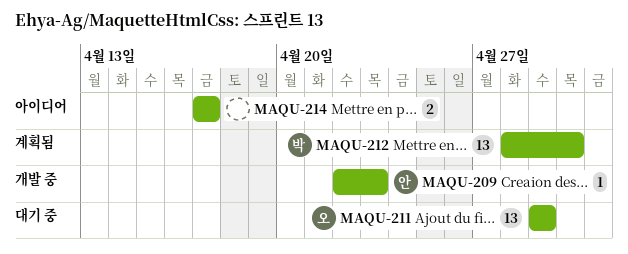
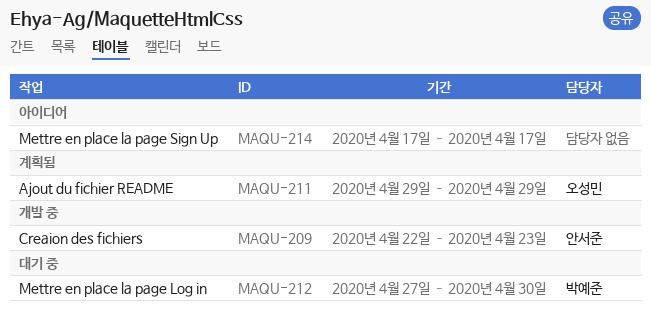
MAQU-211, status: 대기 중 -> 계획됨
MAQU-212, status: 계획됨 -> 대기 중
MAQU-212, start: Apr 28 -> Apr 27

